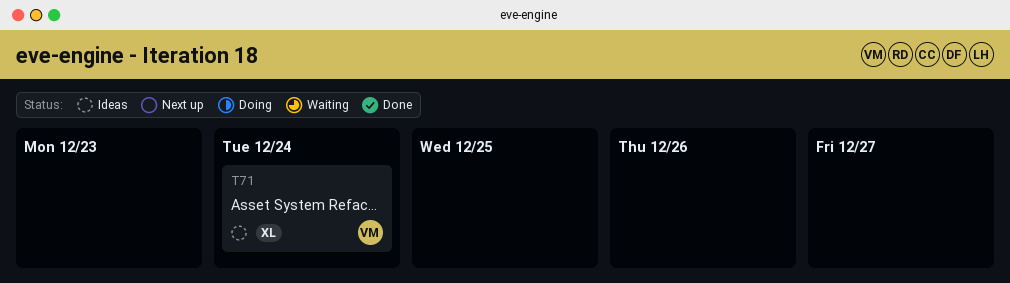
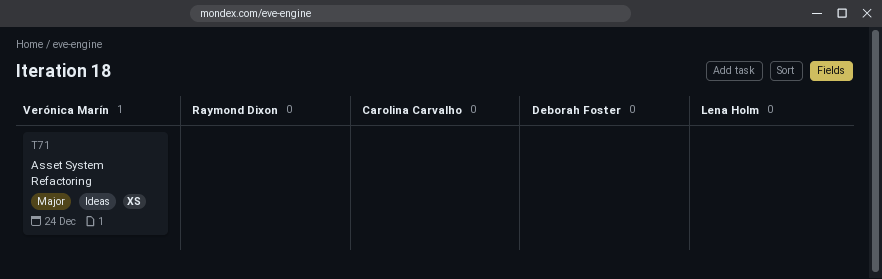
T71, estimate: XL -> XS

